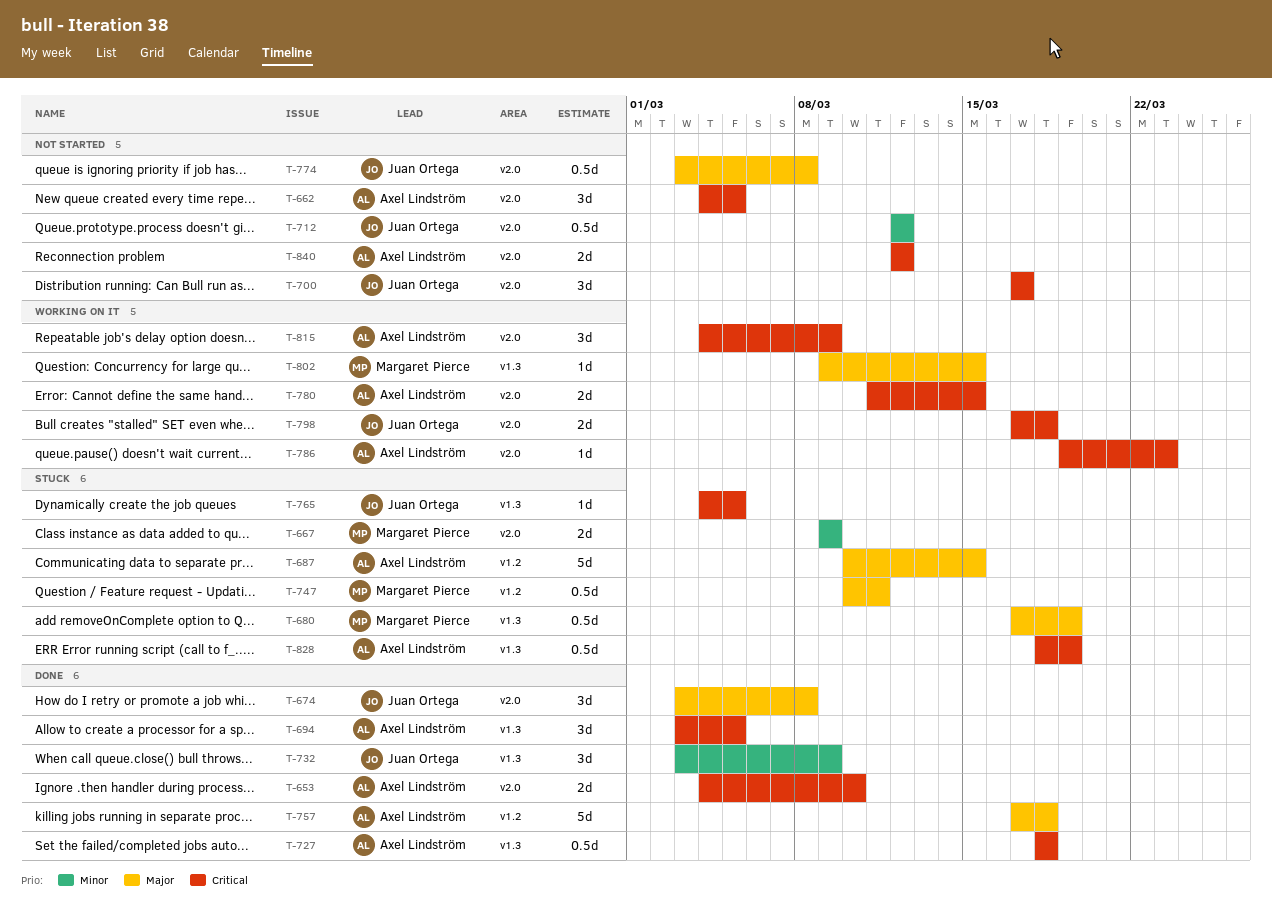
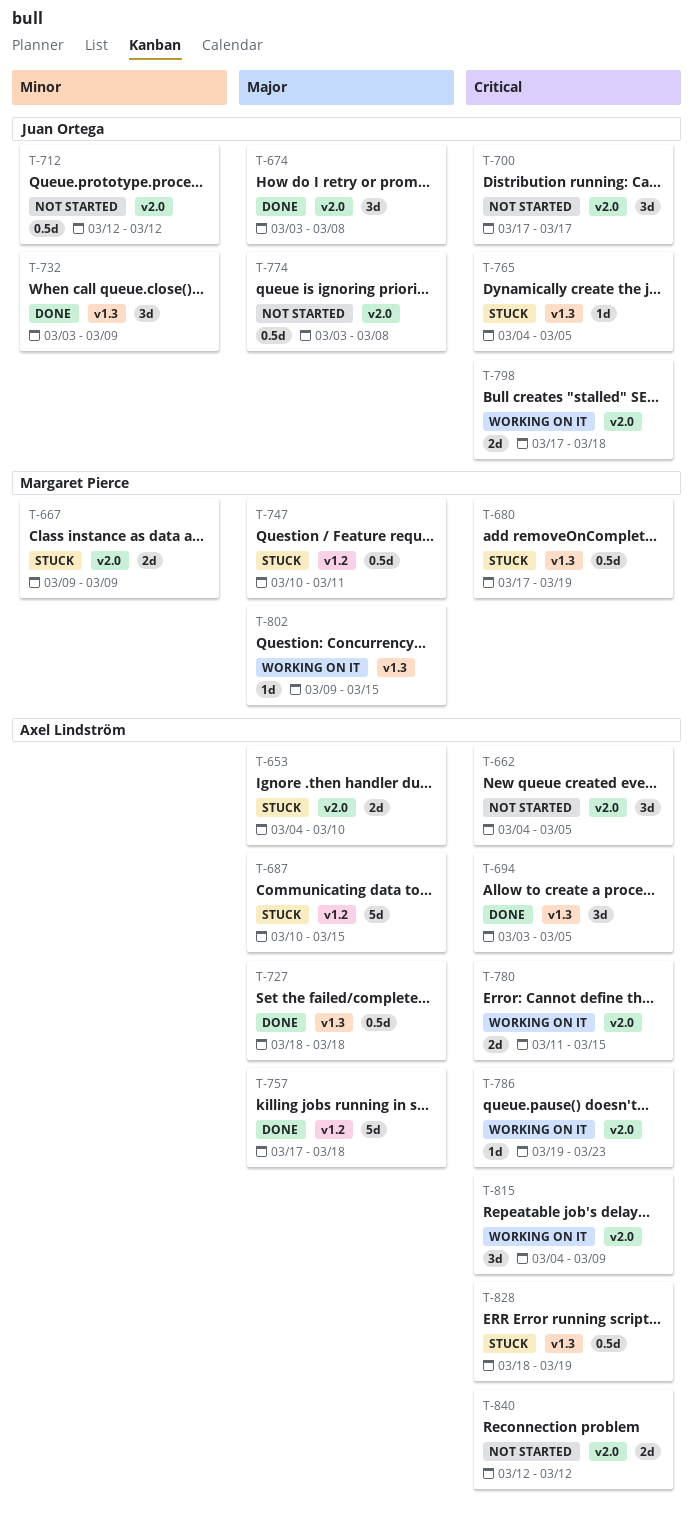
T-653, status: Done -> Stuck
T-653, priority: Critical -> Major
T-680, priority: Major -> Critical
T-727, priority: Critical -> Major

